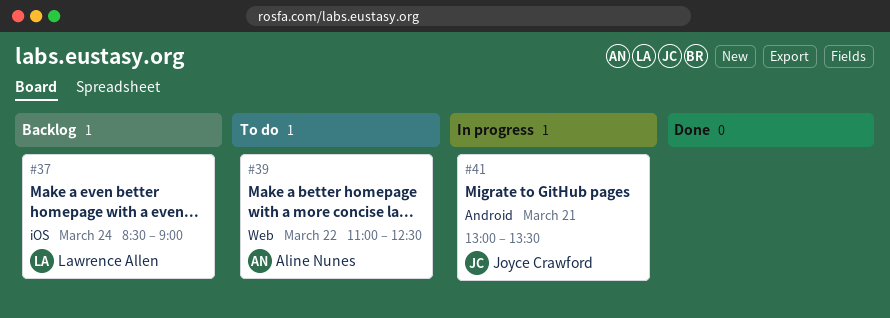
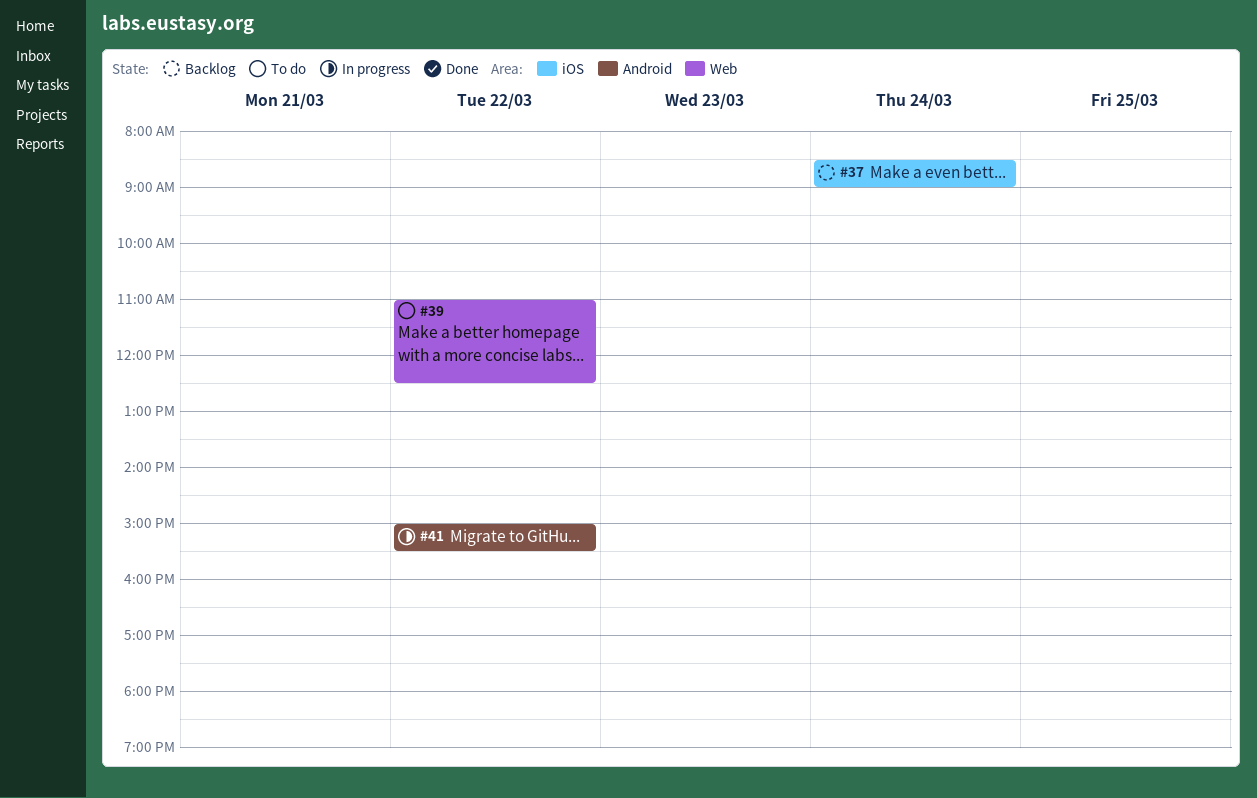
#41, day: Mar 21 -> Mar 22
#41, begins: 13:00 -> 15:00
#41, ends: 13:30 -> 15:30

